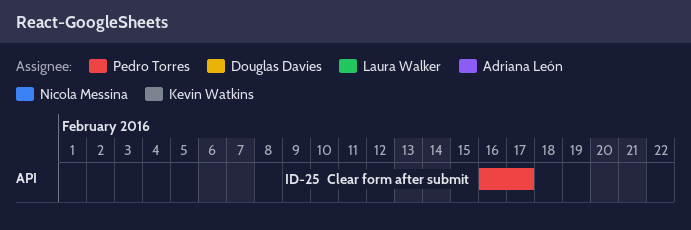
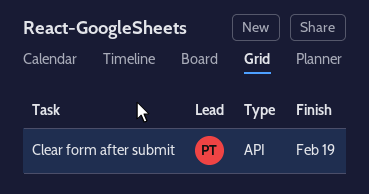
Clear form after submit, due: Feb 17 -> Feb 19

